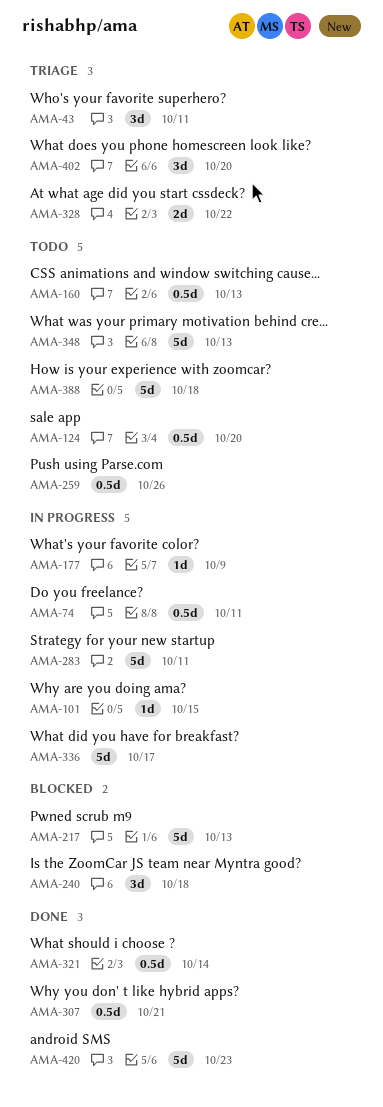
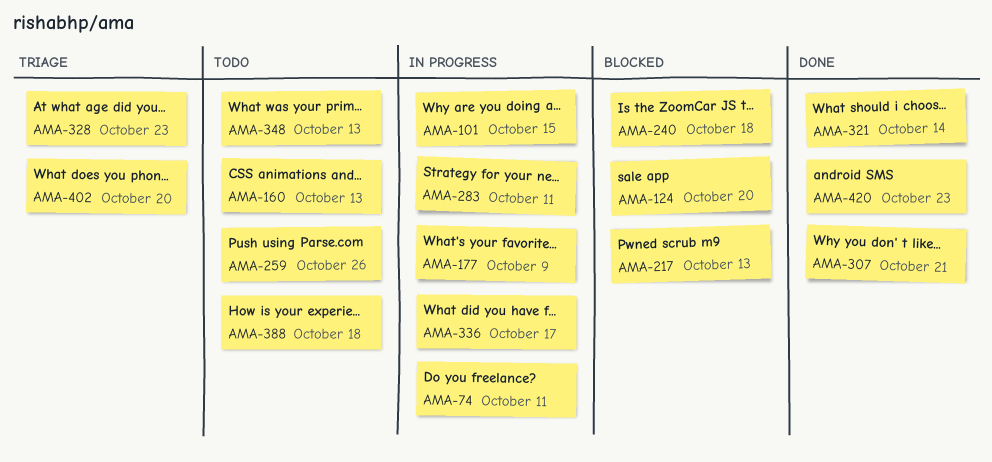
AMA-43: present -> none
AMA-124, status: Todo -> Blocked
AMA-328, due: Oct 22 -> Oct 23

